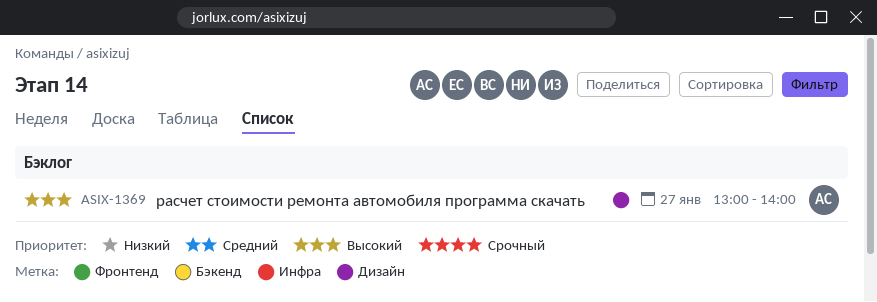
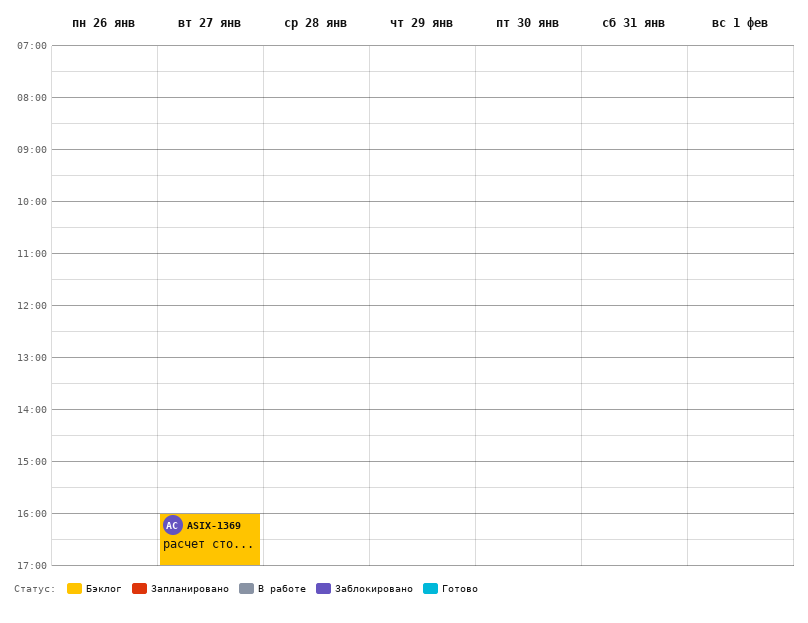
ASIX-1369, begins: 13:00 -> 16:00
ASIX-1369, ends: 14:00 -> 17:00

